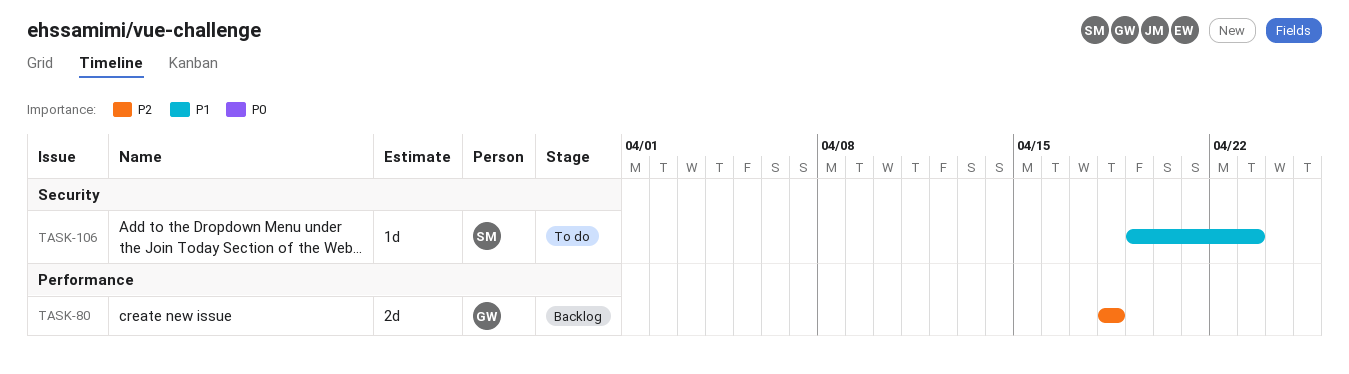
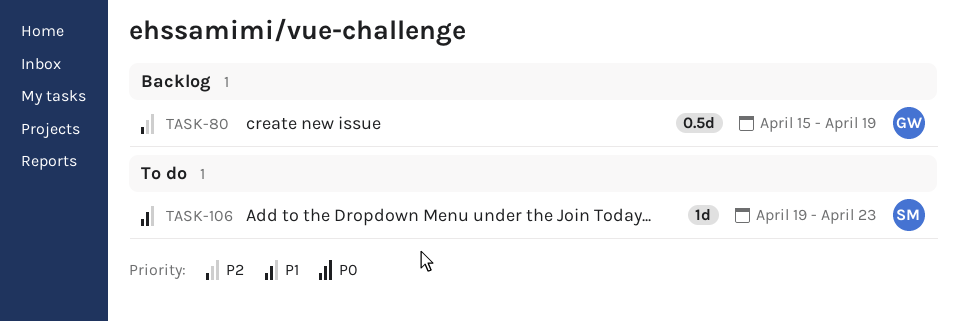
TASK-80, estimate: 2d -> 0.5d
TASK-80, start: Apr 18 -> Apr 15
TASK-80, due: Apr 18 -> Apr 19

